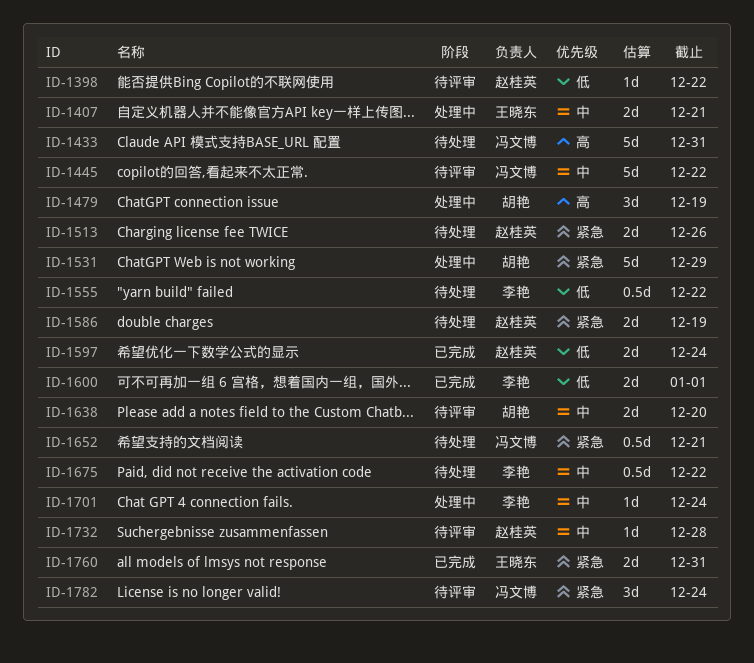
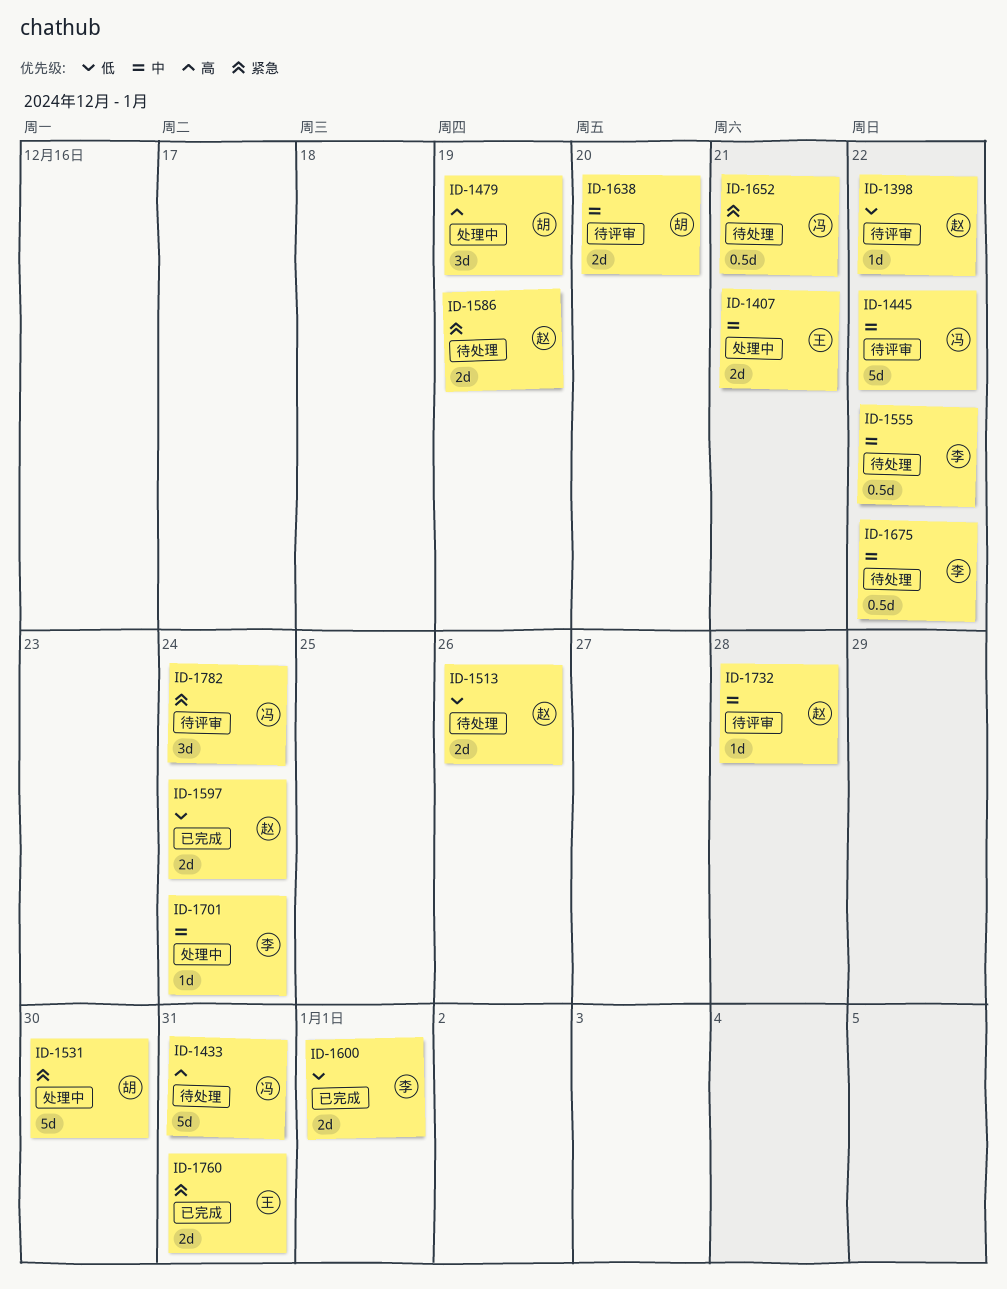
ID-1513, priority: 紧急 -> 低
ID-1531, due: Dec 29 -> Dec 30
ID-1555, priority: 低 -> 中

